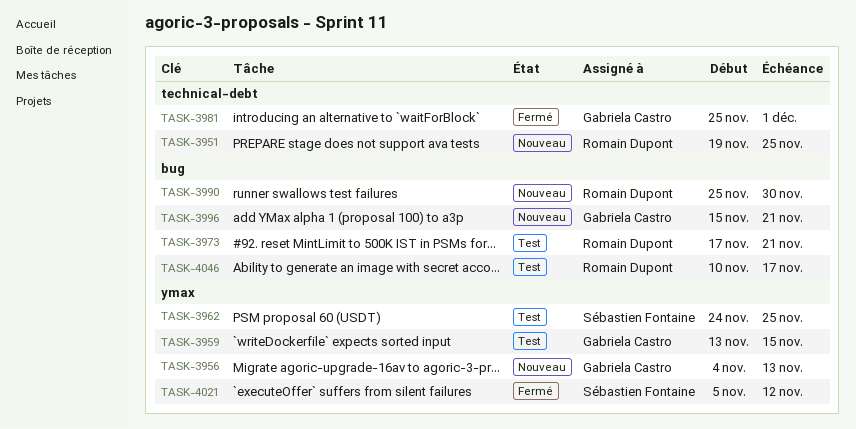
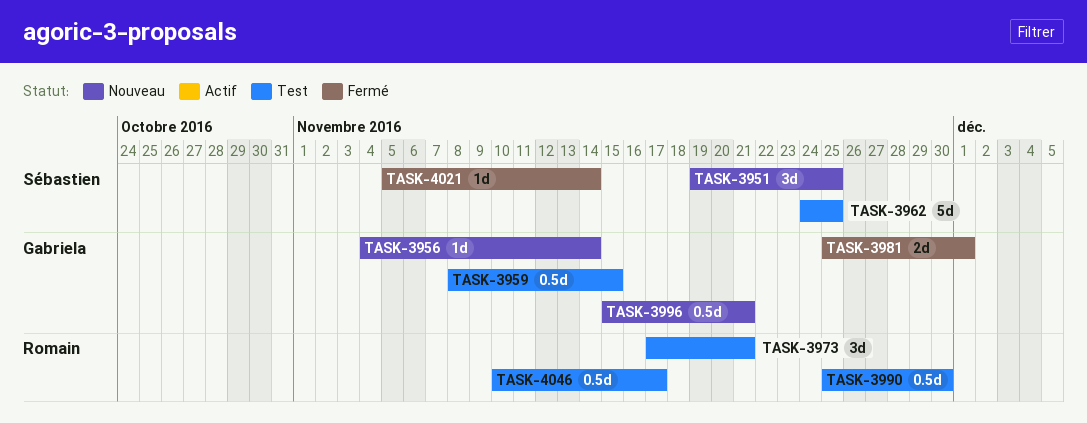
TASK-3951, owner: Romain Dupont -> Sébastien Fontaine
TASK-3956, due: Nov 13 -> Nov 14
TASK-3959, start: Nov 13 -> Nov 8
TASK-3990, status: Nouveau -> Test
TASK-4021, due: Nov 12 -> Nov 14

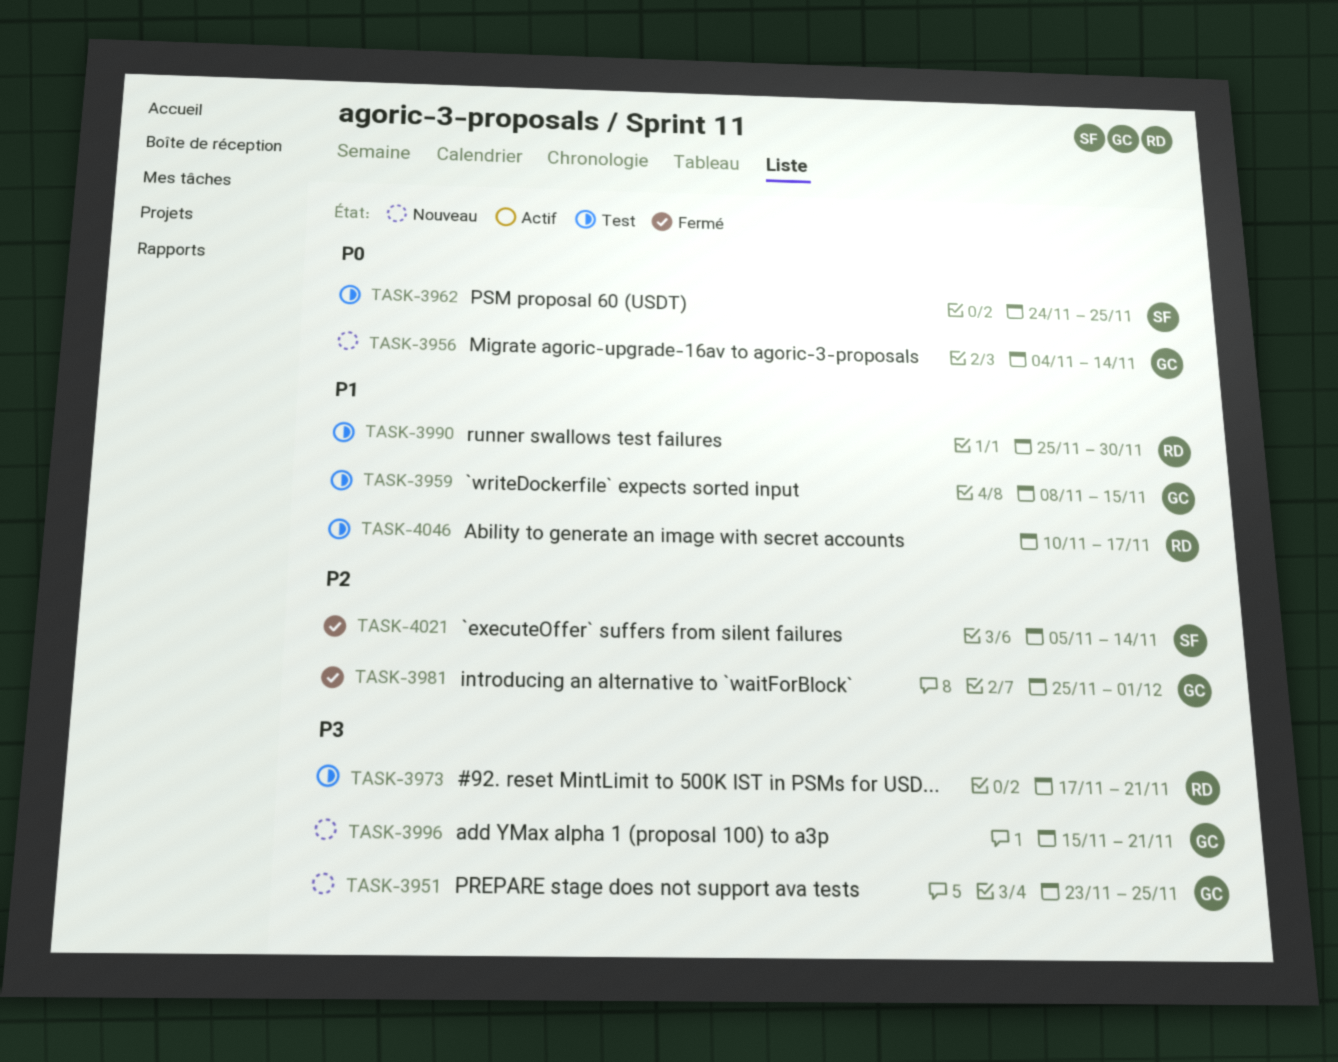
TASK-3951, owner: Sébastien -> Gabriela
TASK-3951, start: Nov 19 -> Nov 23

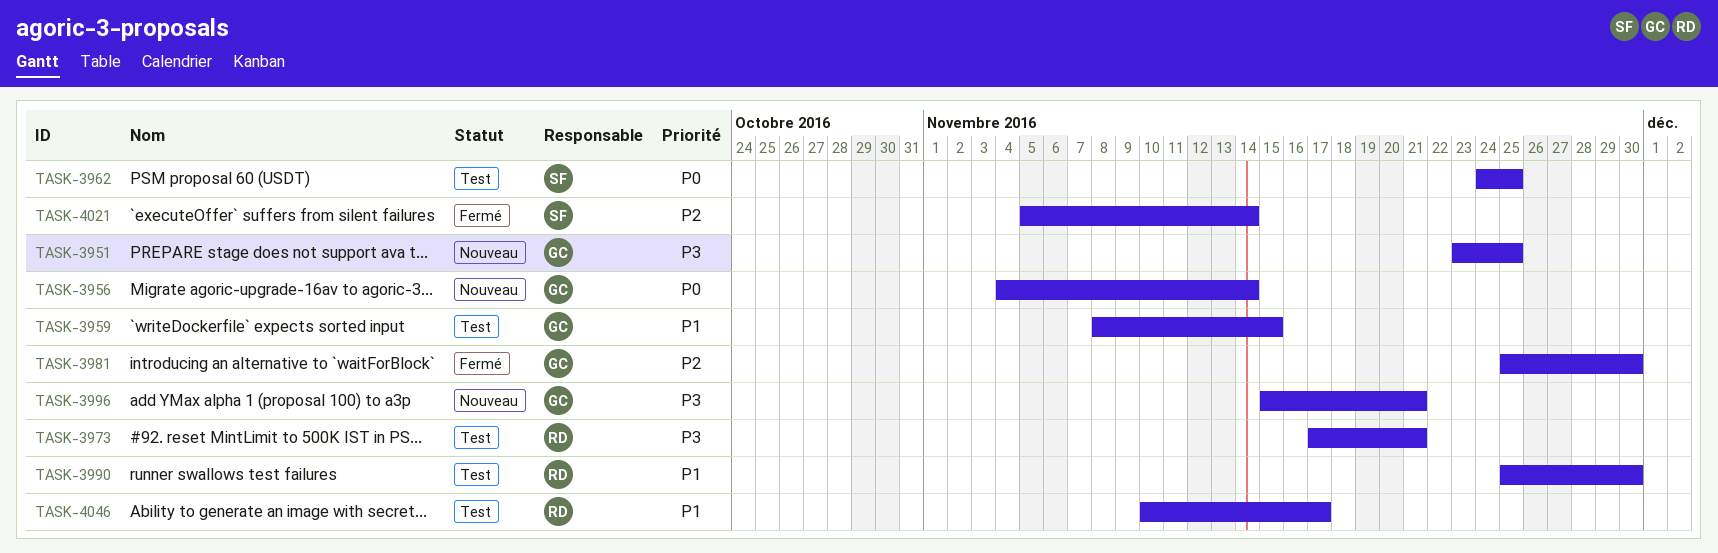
TASK-3981, due: Dec 1 -> Nov 30

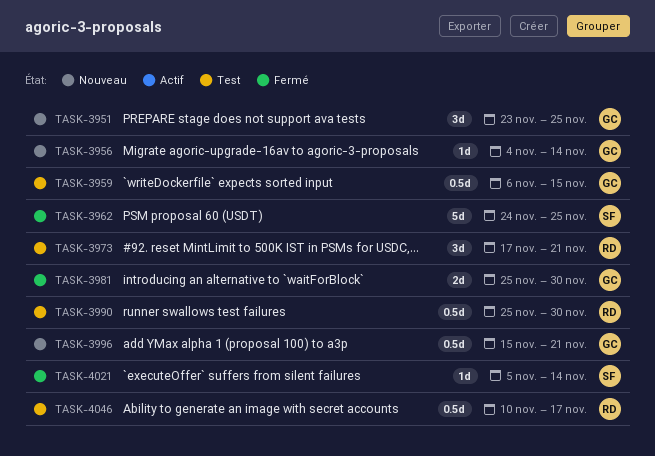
TASK-3959, start: Nov 8 -> Nov 6
TASK-3962, status: Test -> Fermé

